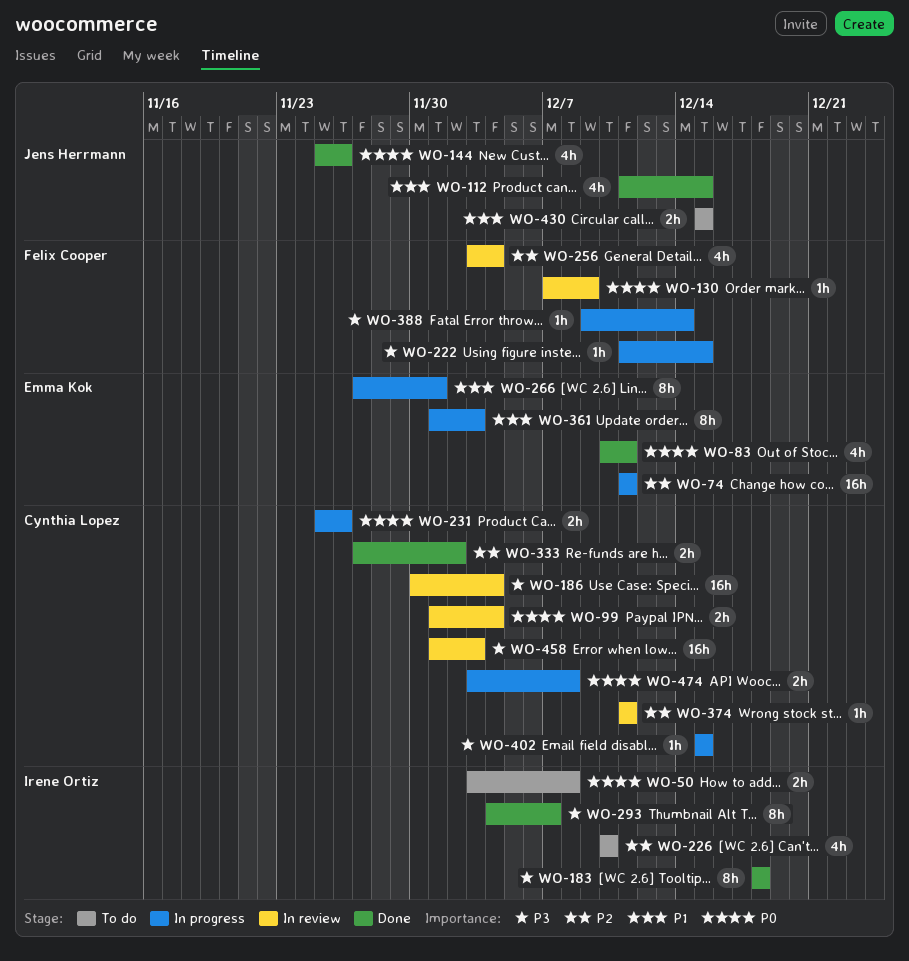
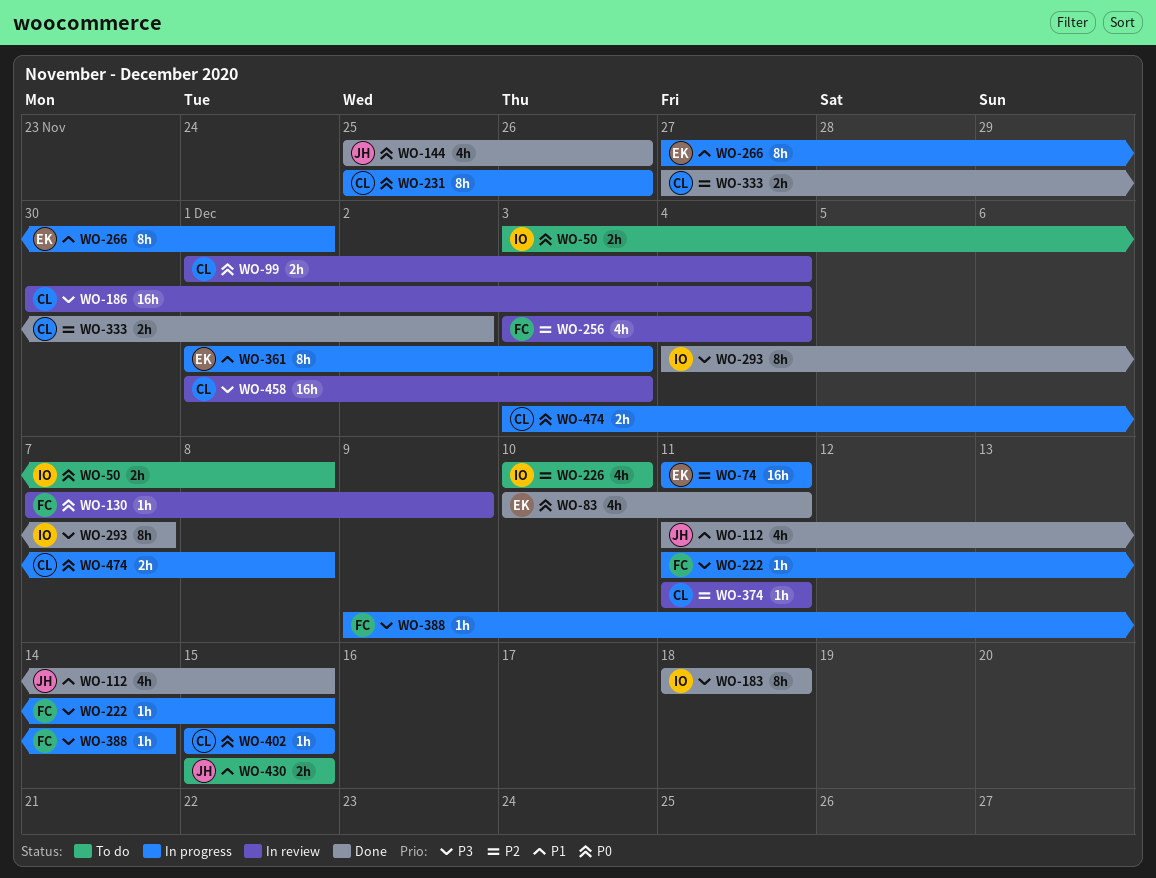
WO-231, estimate: 2h -> 8h
WO-402, priority: P3 -> P0

